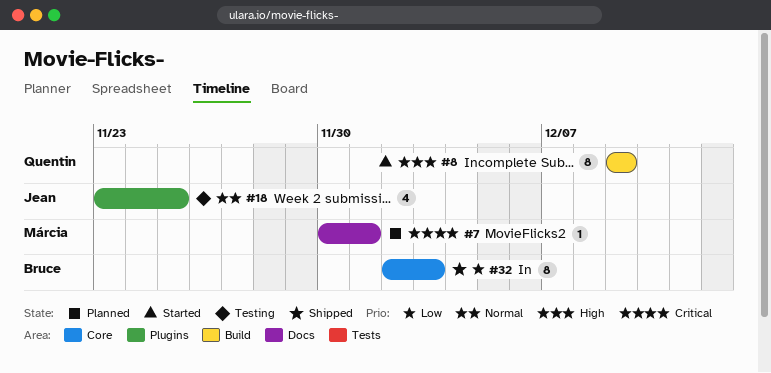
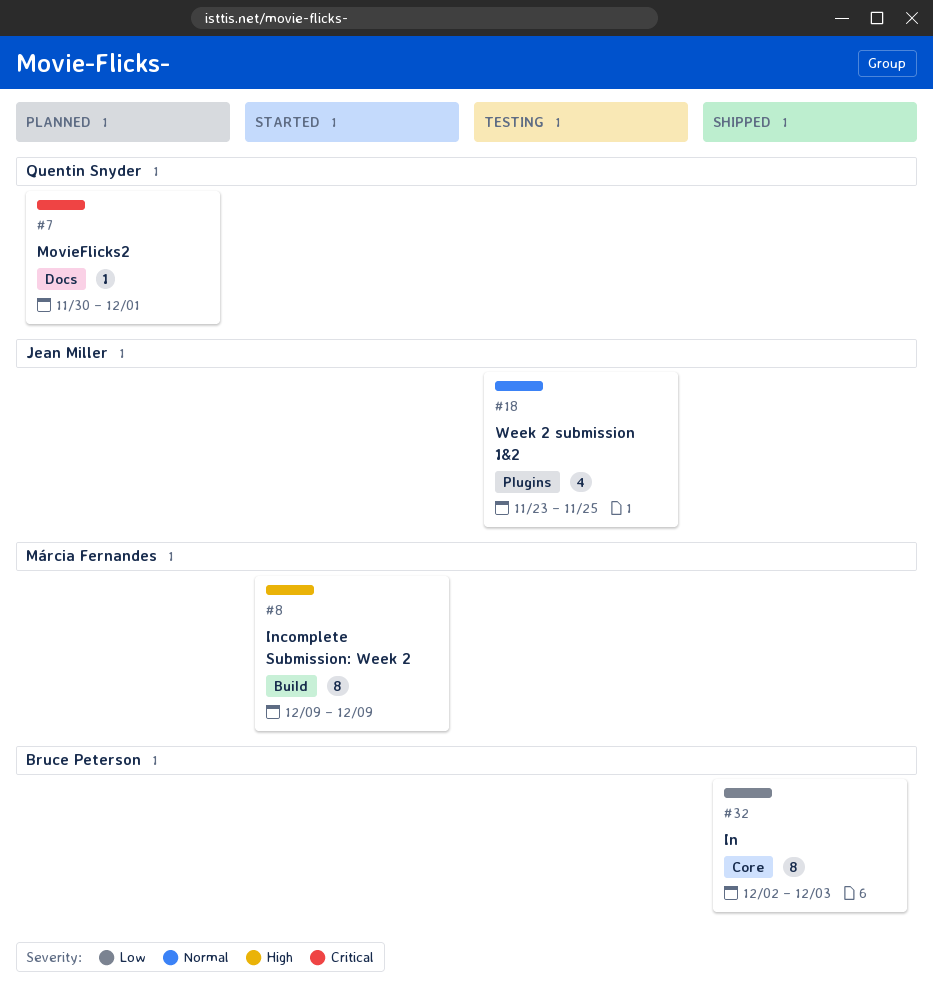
#7, owner: Márcia Fernandes -> Quentin Snyder
#8, owner: Quentin Snyder -> Márcia Fernandes

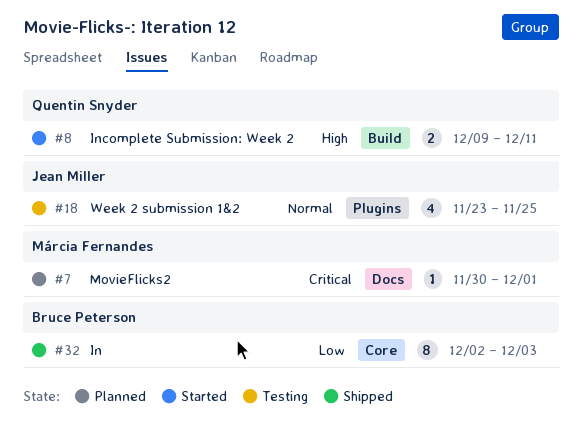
#7, owner: Quentin Snyder -> Márcia Fernandes
#8, owner: Márcia Fernandes -> Quentin Snyder
#8, estimate: 8 -> 2
#8, due: Dec 9 -> Dec 11

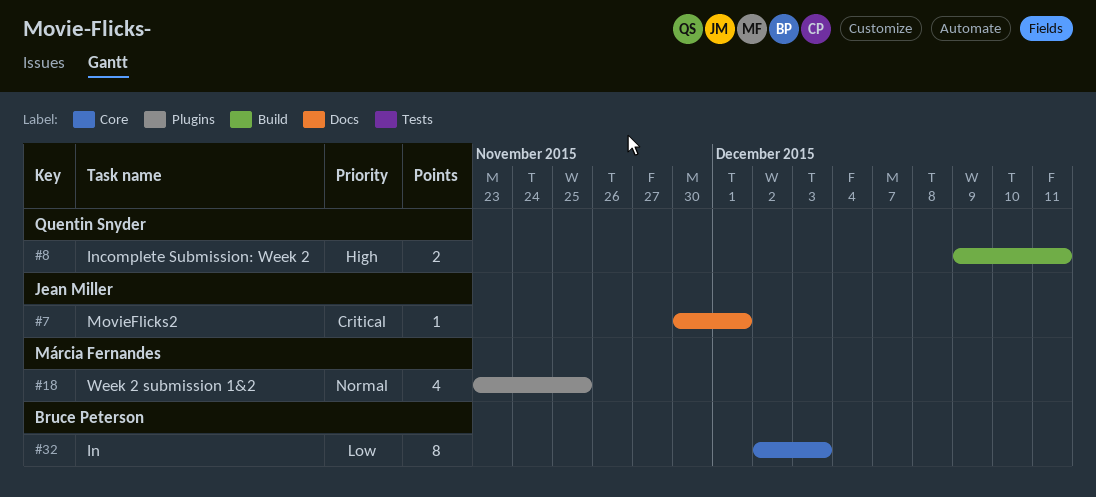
#7, owner: Márcia Fernandes -> Jean Miller
#18, owner: Jean Miller -> Márcia Fernandes

